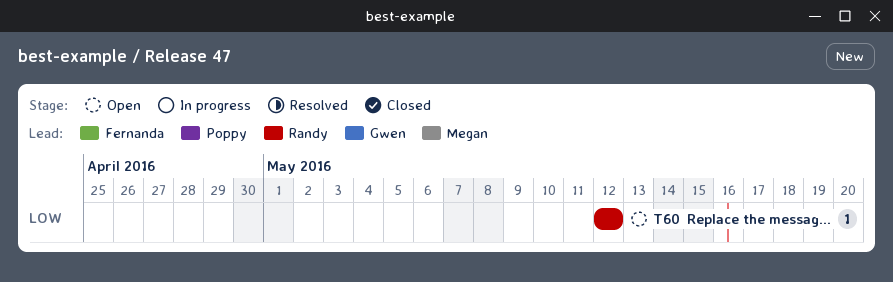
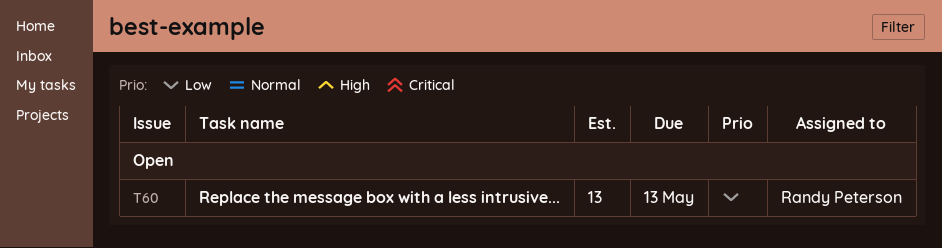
T60, estimate: 1 -> 13
T60, due: May 12 -> May 13

